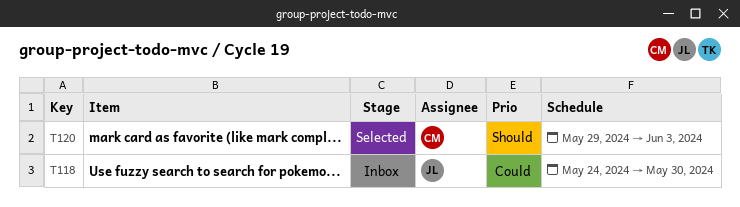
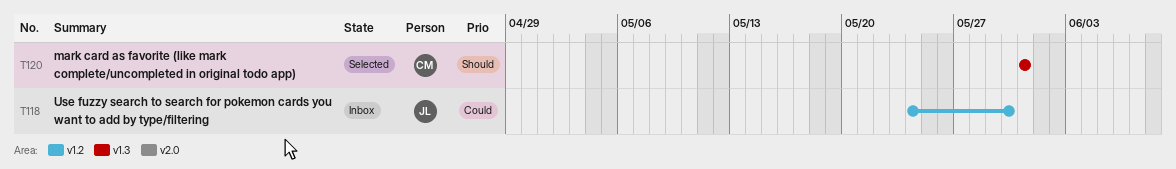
T120, start: May 29 -> May 31
T120, due: Jun 3 -> May 31

